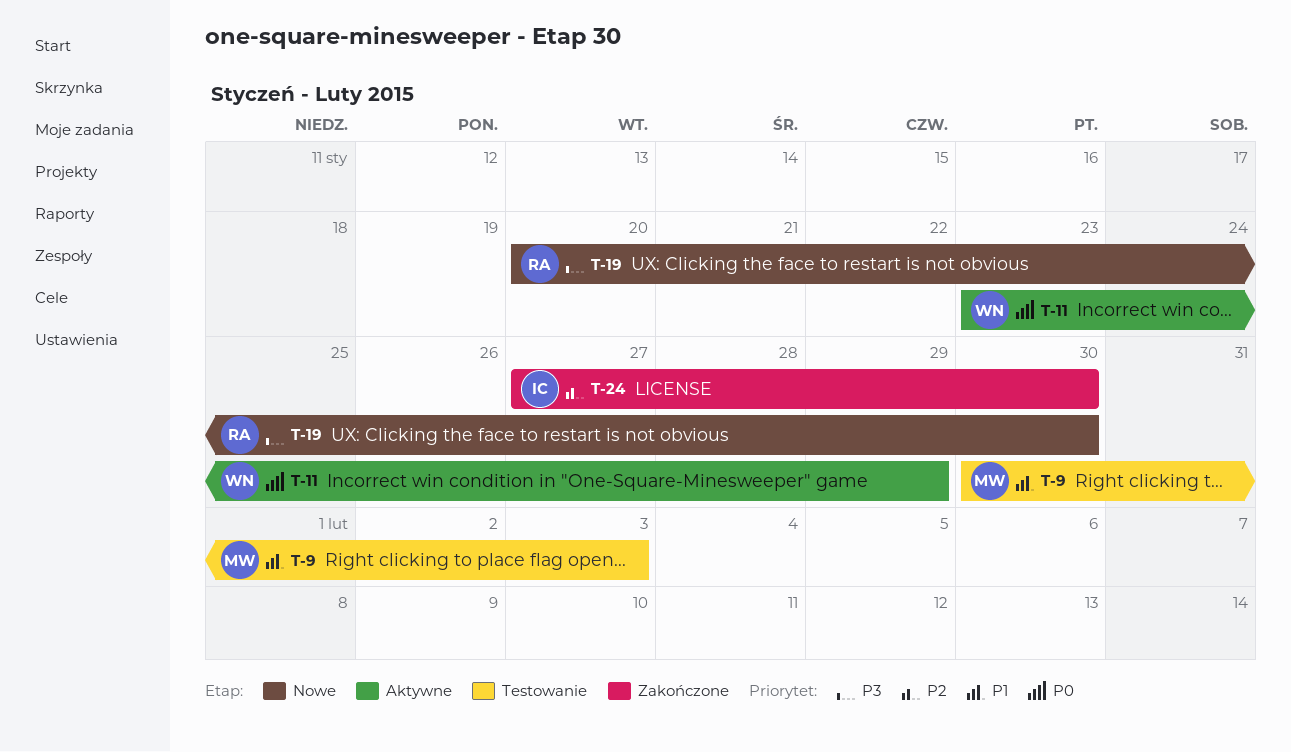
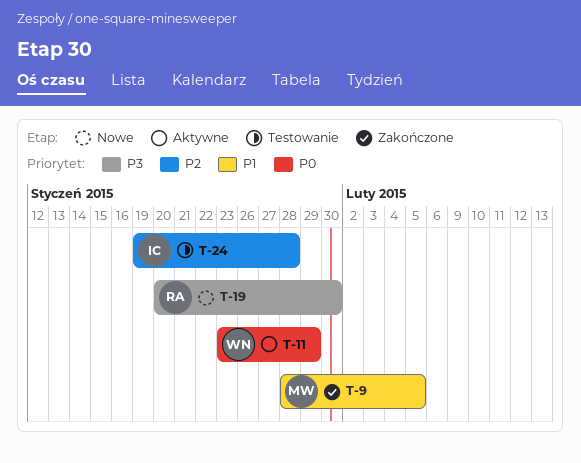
T-9, status: Testowanie -> Zakończone
T-9, start: Jan 30 -> Jan 28
T-9, due: Feb 3 -> Feb 5
T-24, status: Zakończone -> Testowanie
T-24, start: Jan 27 -> Jan 19
T-24, due: Jan 30 -> Jan 28

